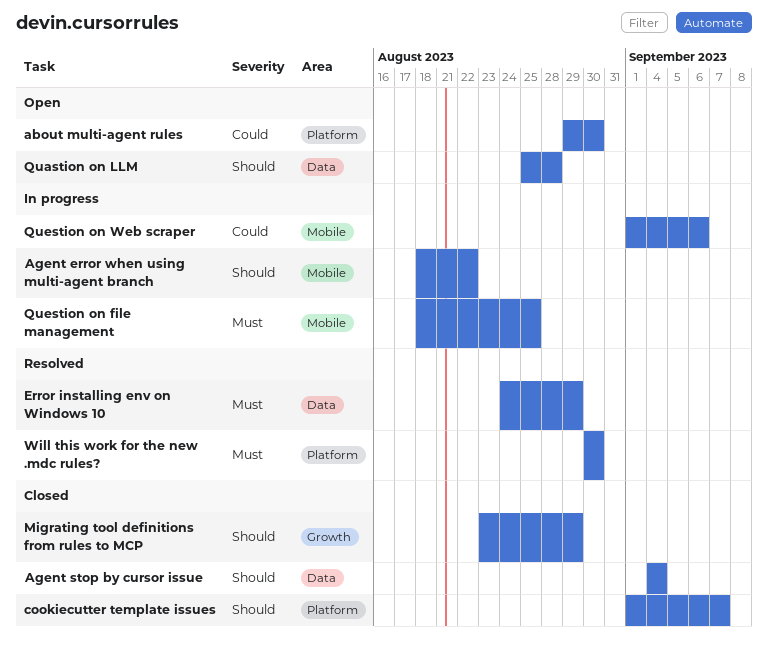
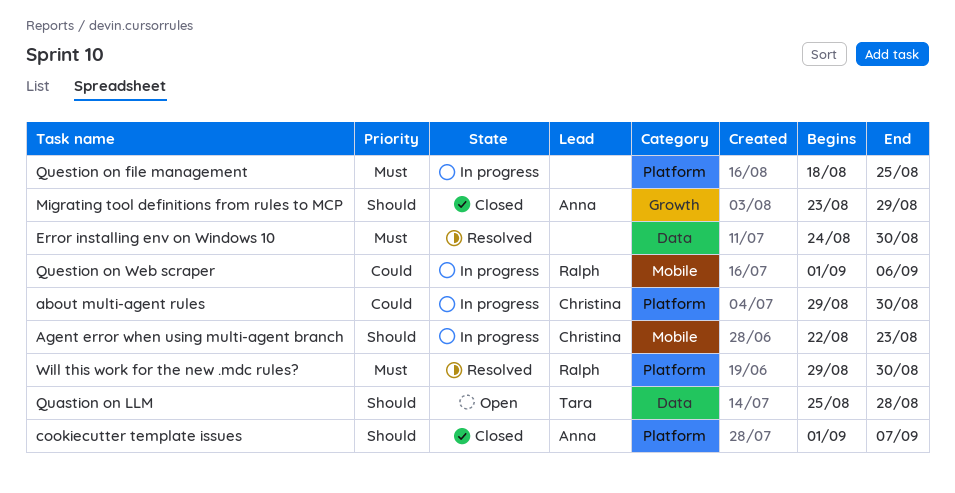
about multi-agent rules, status: Open -> In progress
Agent error when using multi-agent branch, start: Aug 18 -> Aug 22
Agent error when using multi-agent branch, due: Aug 22 -> Aug 23
Agent stop by cursor issue: present -> none
Error installing env on Windows 10, due: Aug 29 -> Aug 30
Question on file management, label: Mobile -> Platform
Will this work for the new .mdc rules?, start: Aug 30 -> Aug 29

